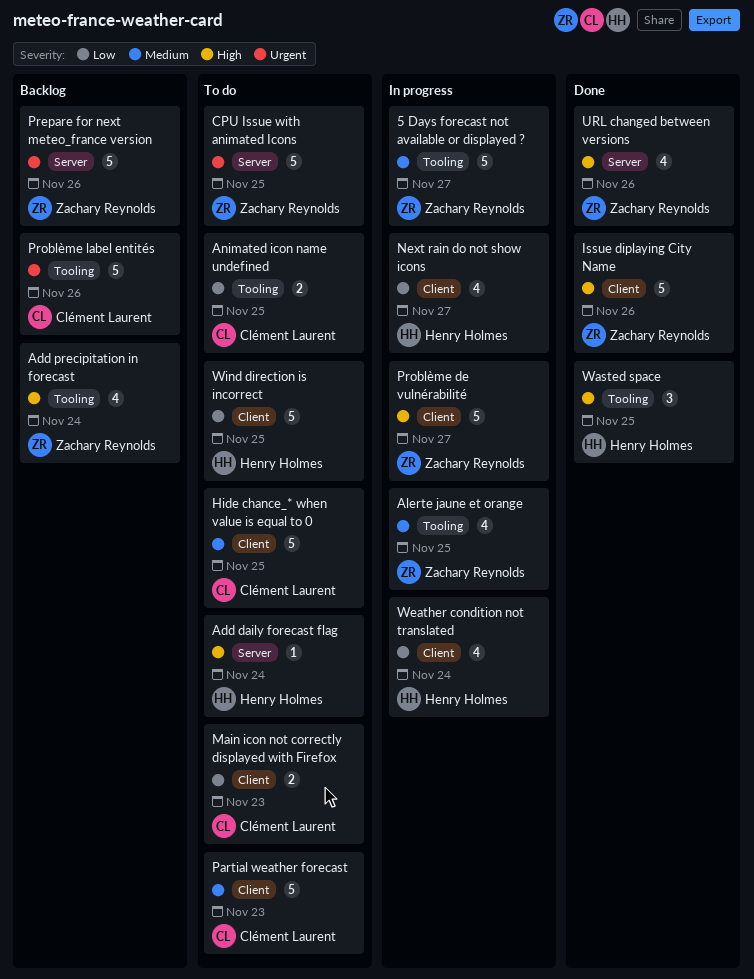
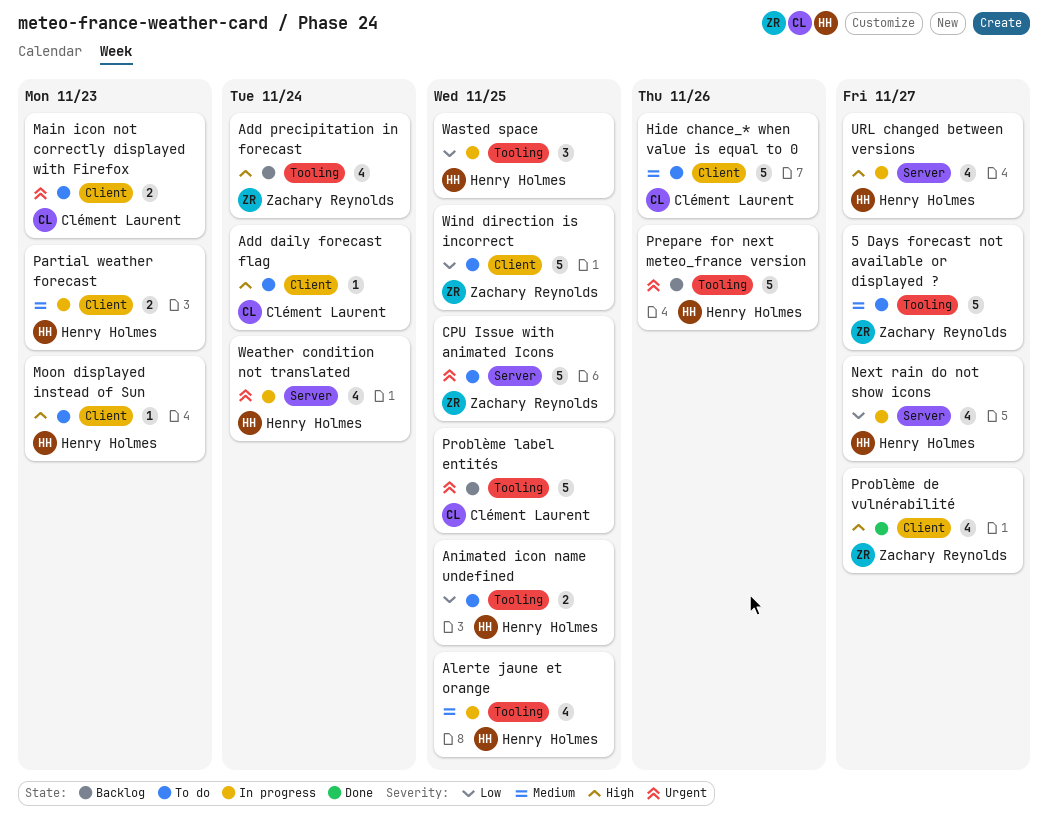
5 Days forecast not available or displayed ?, status: In progress -> To do
Add daily forecast flag, owner: Henry Holmes -> Clément Laurent
Add daily forecast flag, label: Server -> Client
Alerte jaune et orange, owner: Zachary Reynolds -> Henry Holmes
Animated icon name undefined, owner: Clément Laurent -> Henry Holmes
Hide chance_* when value is equal to 0, due: Nov 25 -> Nov 26
Issue diplaying City Name: present -> none
Main icon not correctly displayed with Firefox, priority: Low -> Urgent
Moon displayed instead of Sun: none -> present
Next rain do not show icons, label: Client -> Server
Partial weather forecast, status: To do -> In progress
Partial weather forecast, owner: Clément Laurent -> Henry Holmes
Partial weather forecast, estimate: 5 -> 2
Prepare for next meteo_france version, owner: Zachary Reynolds -> Henry Holmes
Prepare for next meteo_france version, label: Server -> Tooling
Problème de vulnérabilité, status: In progress -> Done
Problème de vulnérabilité, estimate: 5 -> 4
Problème label entités, due: Nov 26 -> Nov 25
URL changed between versions, status: Done -> In progress
URL changed between versions, owner: Zachary Reynolds -> Henry Holmes
URL changed between versions, due: Nov 26 -> Nov 27
Wasted space, status: Done -> In progress
Wasted space, priority: High -> Low
Weather condition not translated, priority: Low -> Urgent
Weather condition not translated, label: Client -> Server
Wind direction is incorrect, owner: Henry Holmes -> Zachary Reynolds

